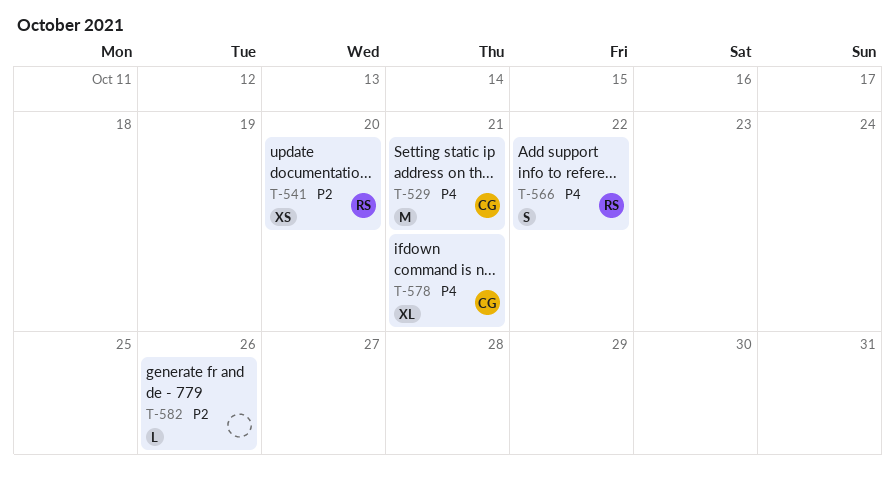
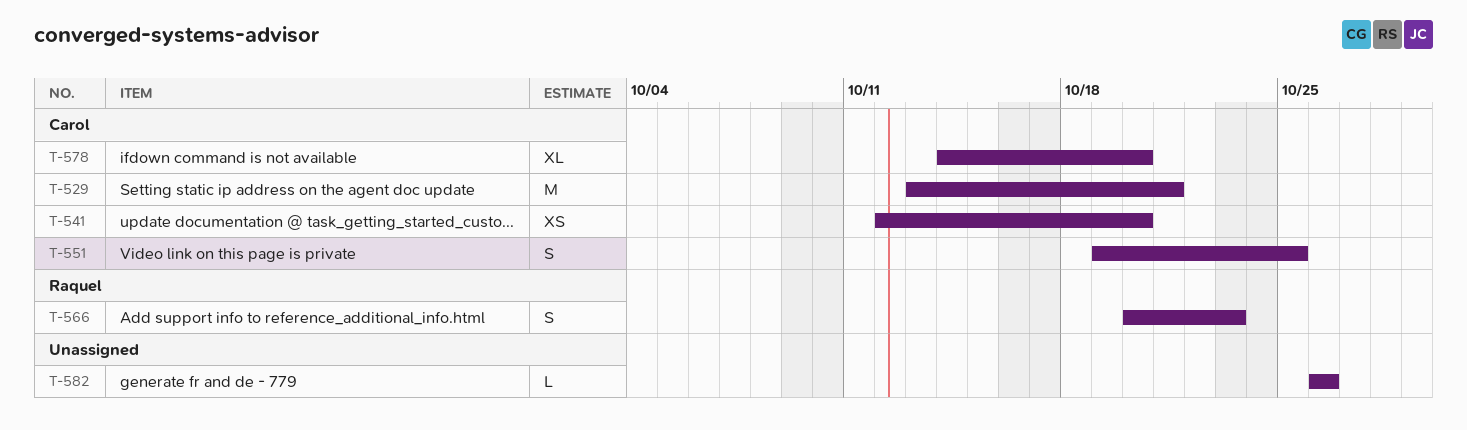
T-541, owner: Raquel -> Carol
T-551: none -> present
T-566, due: Oct 22 -> Oct 23
T-578, due: Oct 21 -> Oct 20

